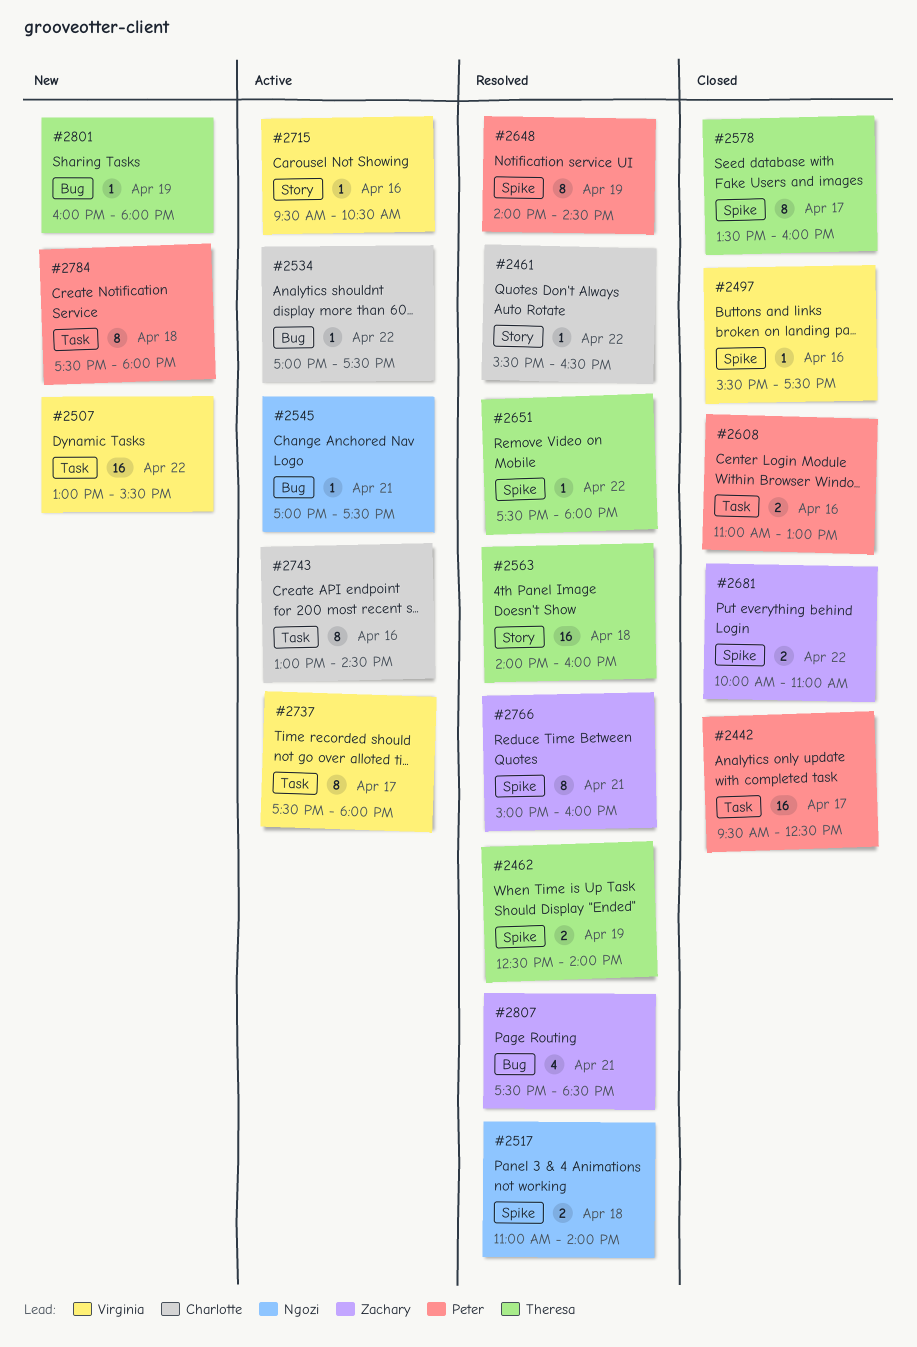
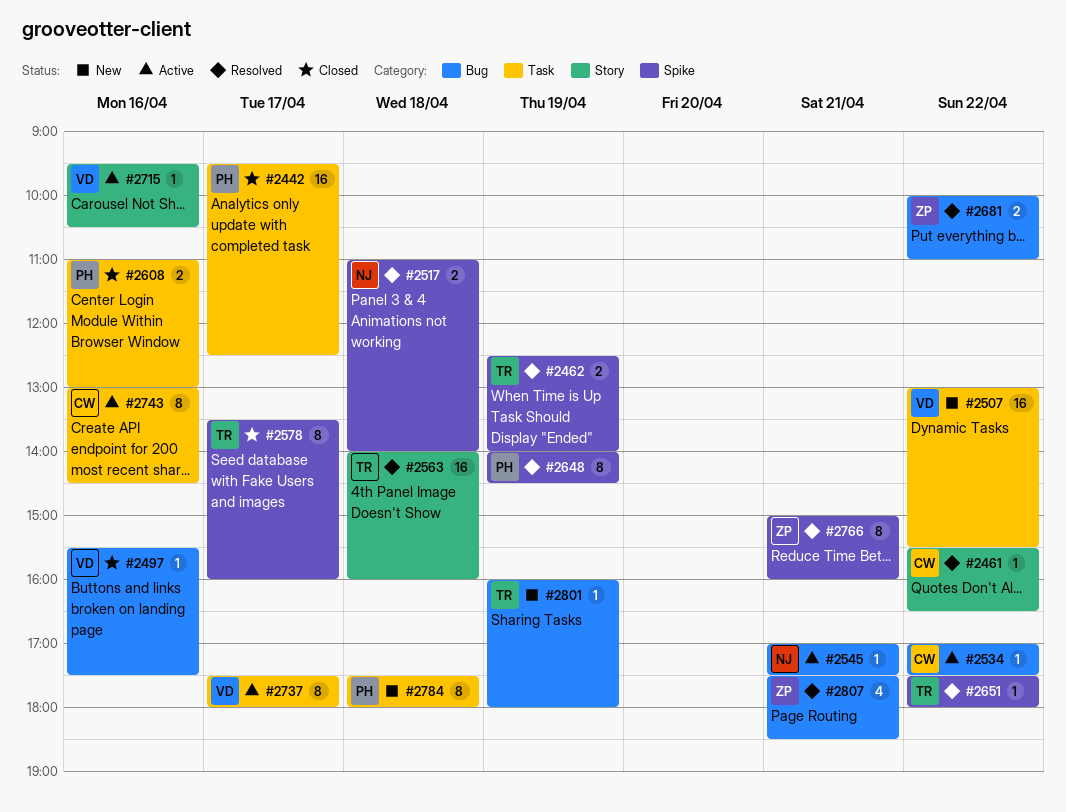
#2497, label: Spike -> Bug
#2681, status: Closed -> Resolved
#2681, label: Spike -> Bug

